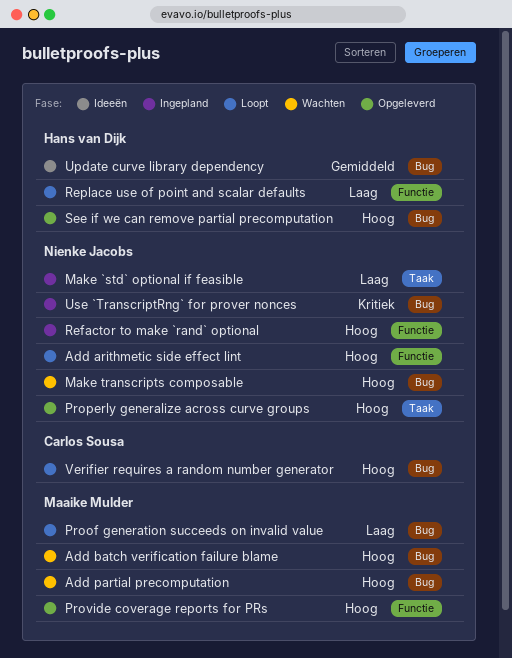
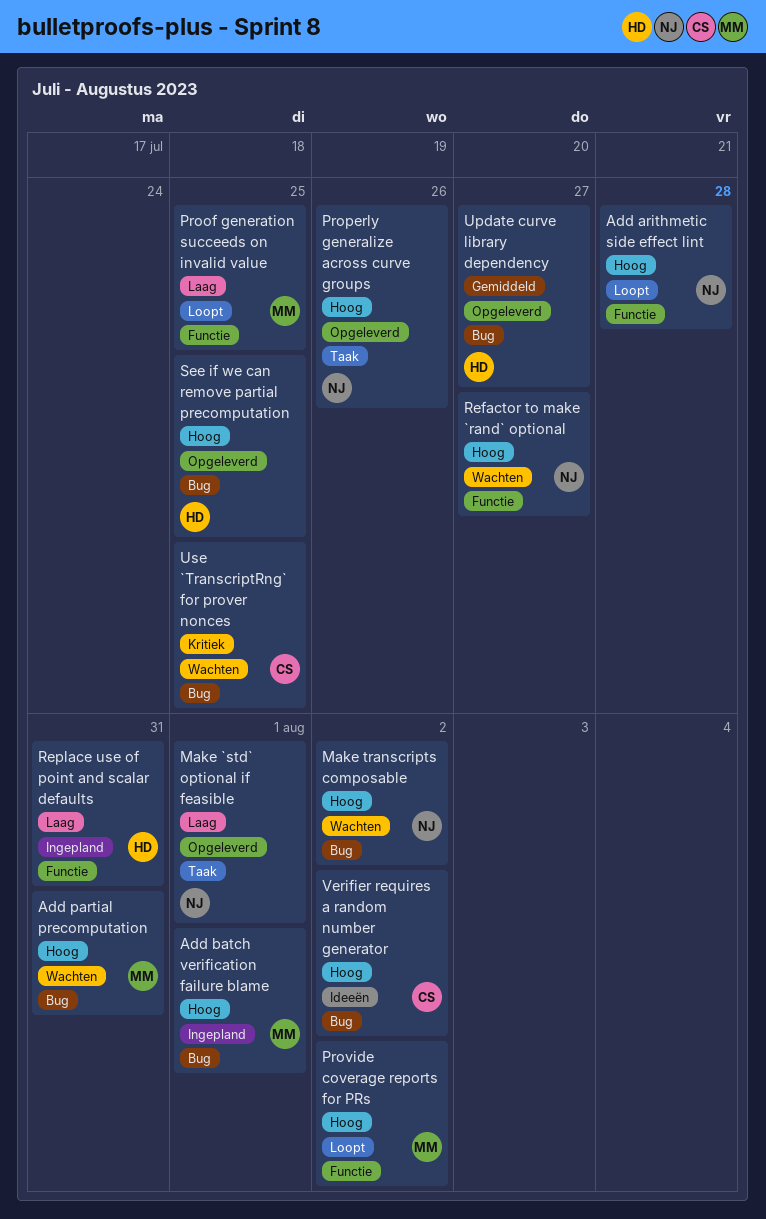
Add batch verification failure blame, status: Wachten -> Ingepland
Make `std` optional if feasible, status: Ingepland -> Opgeleverd
Proof generation succeeds on invalid value, label: Bug -> Functie
Provide coverage reports for PRs, status: Opgeleverd -> Loopt
Refactor to make `rand` optional, status: Ingepland -> Wachten
Replace use of point and scalar defaults, status: Loopt -> Ingepland
Update curve library dependency, status: Ideeën -> Opgeleverd
Use `TranscriptRng` for prover nonces, status: Ingepland -> Wachten
Use `TranscriptRng` for prover nonces, owner: Nienke Jacobs -> Carlos Sousa
Verifier requires a random number generator, status: Loopt -> Ideeën

